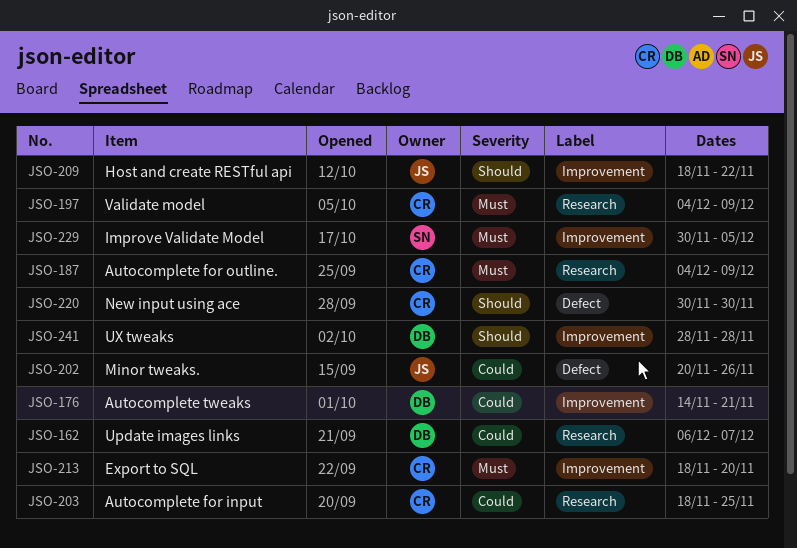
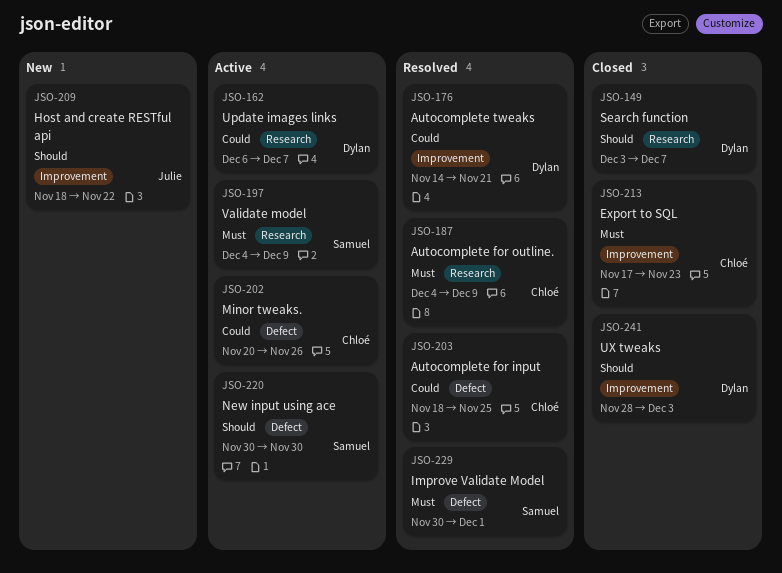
JSO-149: none -> present
JSO-197, owner: Chloé -> Samuel
JSO-202, owner: Julie -> Chloé
JSO-203, label: Research -> Defect
JSO-213, start: Nov 18 -> Nov 17
JSO-213, due: Nov 20 -> Nov 23
JSO-220, owner: Chloé -> Samuel
JSO-229, label: Improvement -> Defect
JSO-229, due: Dec 5 -> Dec 1
JSO-241, due: Nov 28 -> Dec 3

